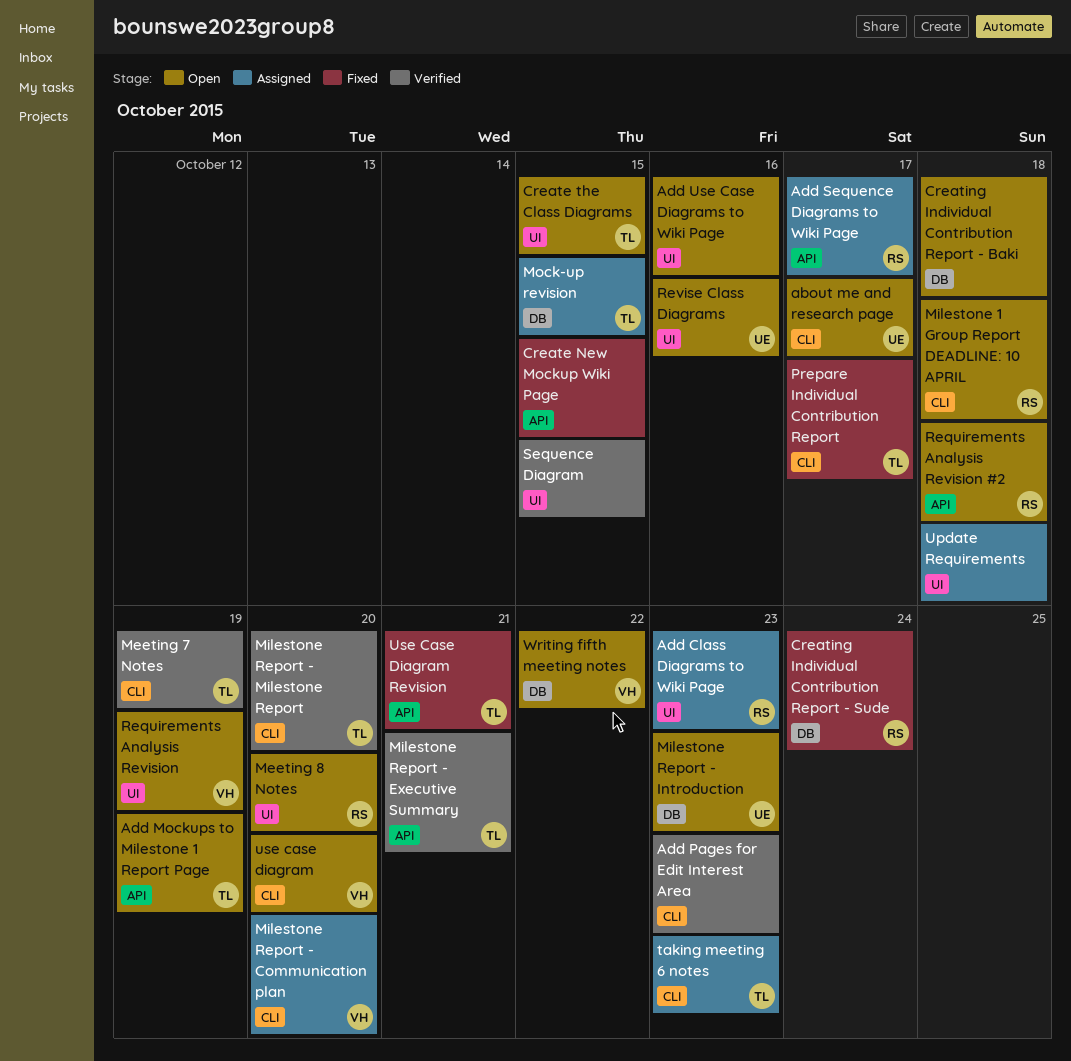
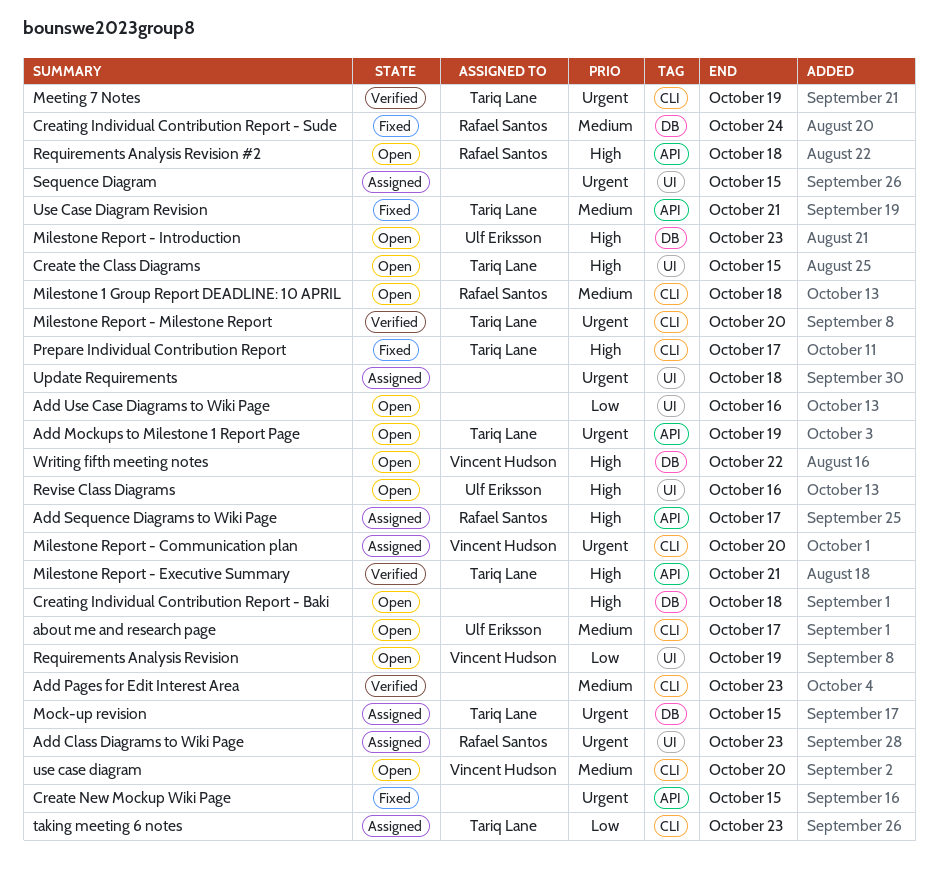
Meeting 8 Notes: present -> none
Sequence Diagram, status: Verified -> Assigned

